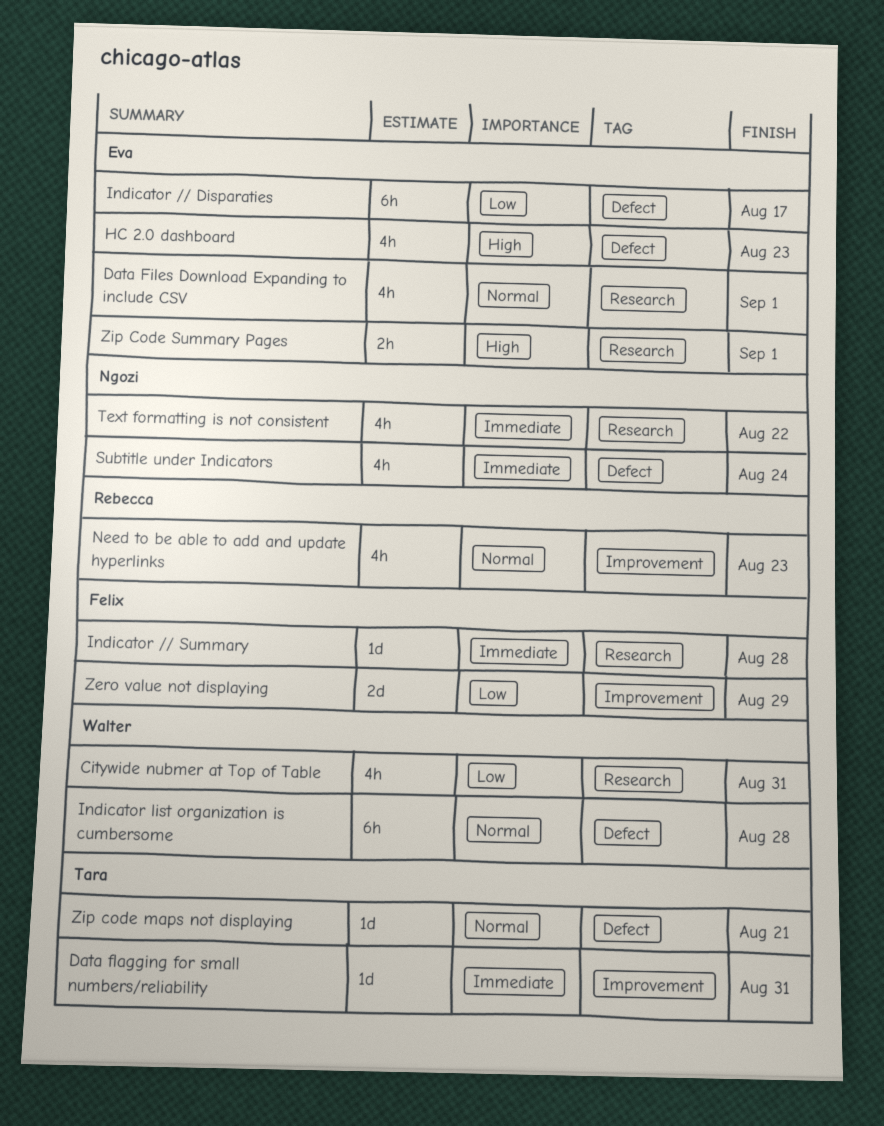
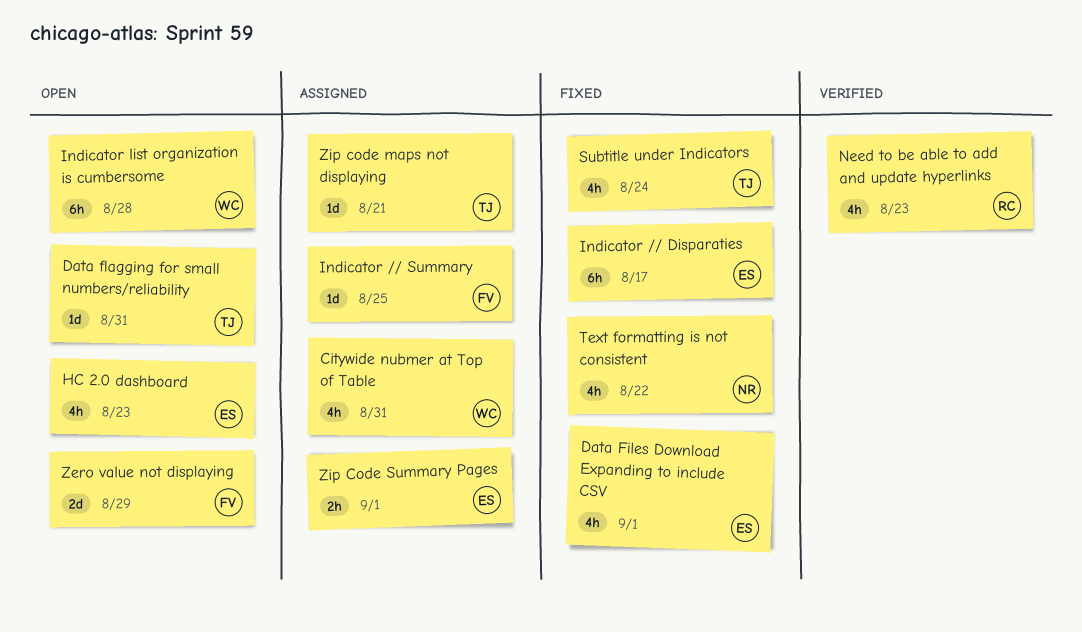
Indicator // Summary, due: Aug 28 -> Aug 25
Subtitle under Indicators, owner: Ngozi -> Tara

